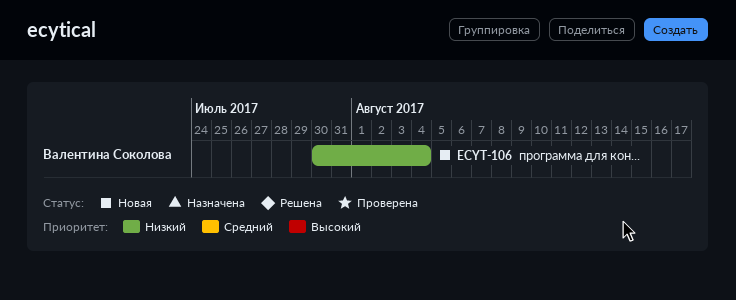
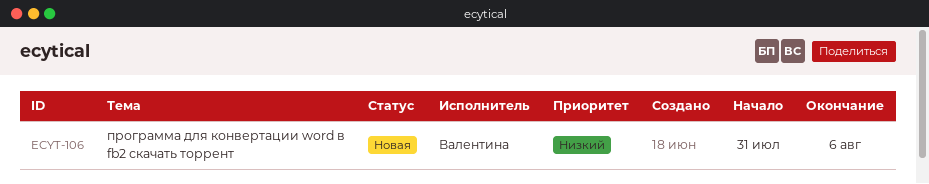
ECYT-106, start: Jul 30 -> Jul 31
ECYT-106, due: Aug 4 -> Aug 6

